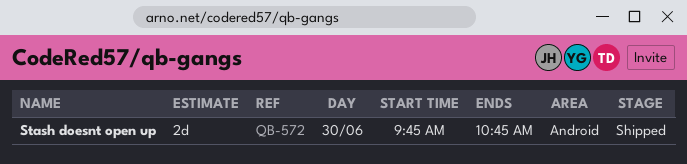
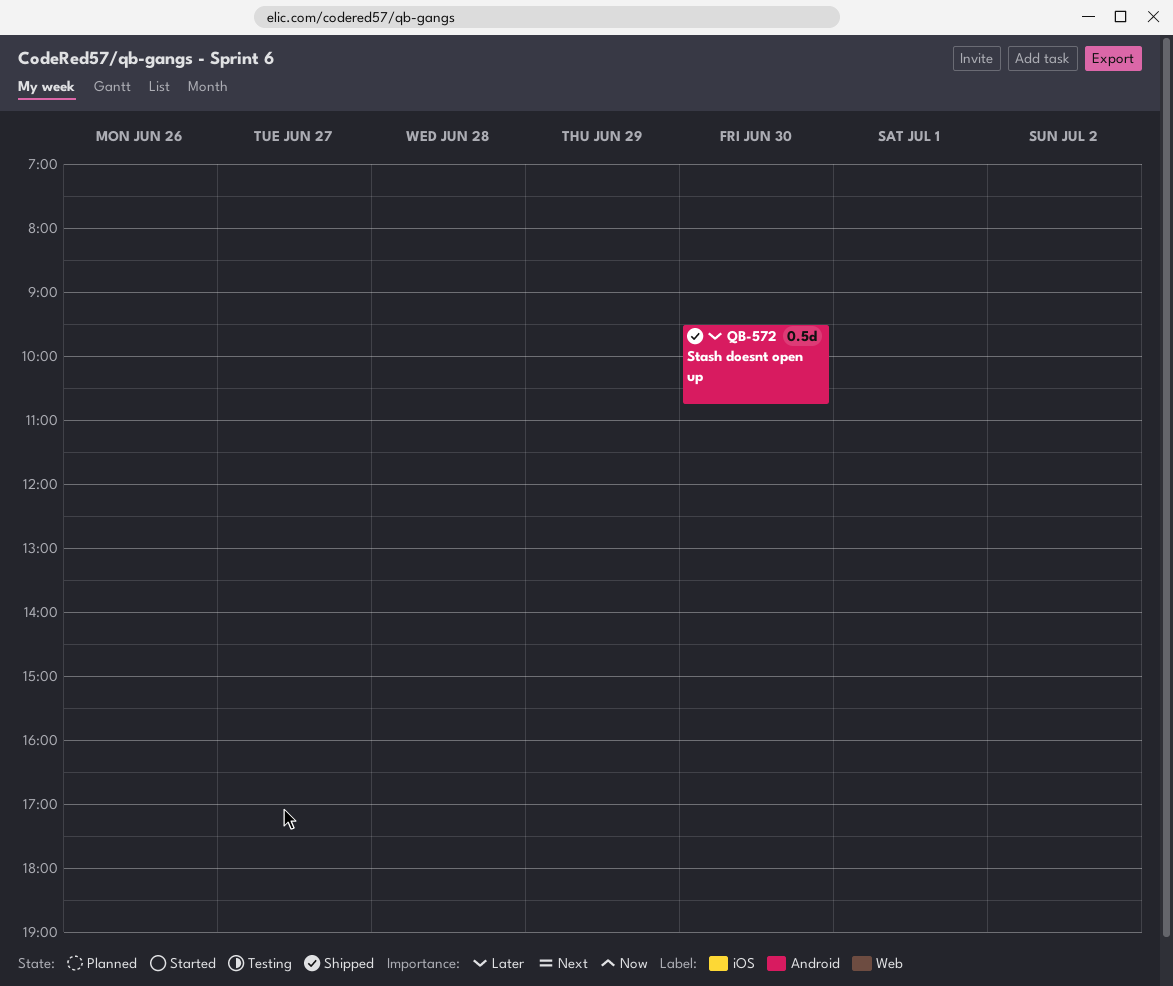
QB-572, estimate: 2d -> 0.5d
QB-572, begins: 09:45 -> 09:30

